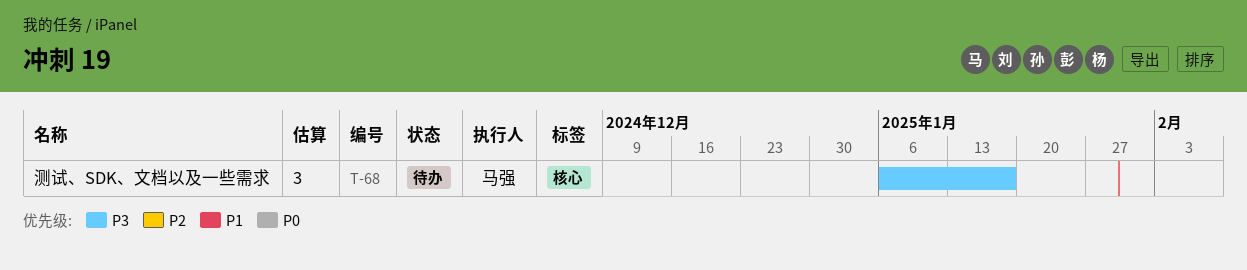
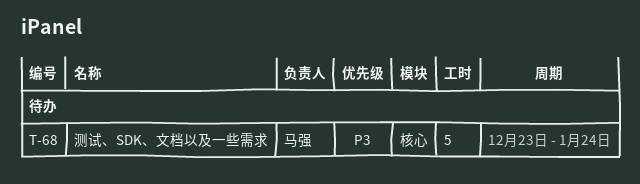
T-68, estimate: 3 -> 5
T-68, start: Jan 6 -> Dec 23
T-68, due: Jan 17 -> Jan 24

